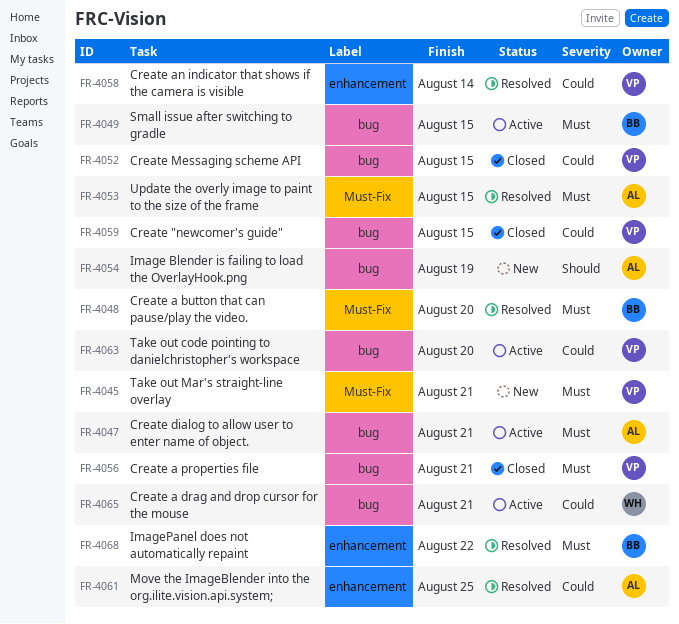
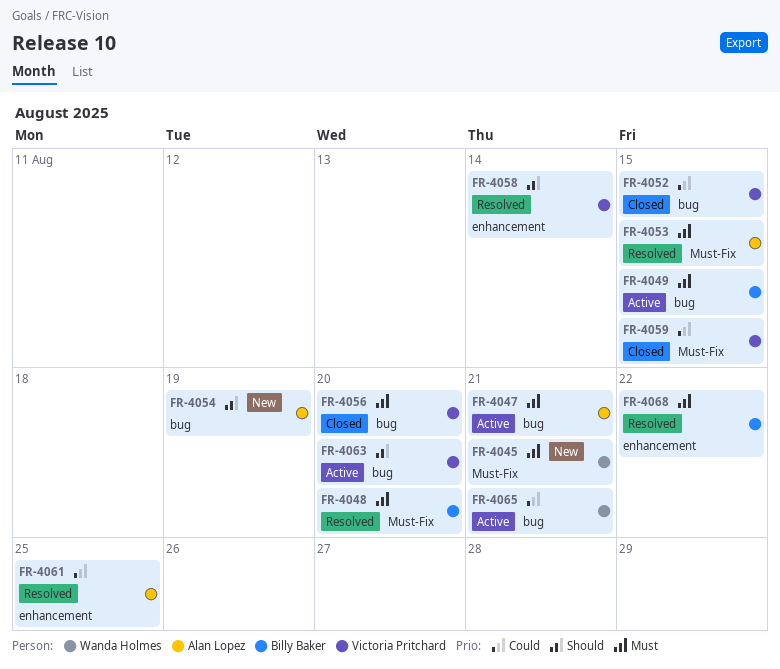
FR-4045, owner: Victoria Pritchard -> Wanda Holmes
FR-4056, due: Aug 21 -> Aug 20
FR-4058, priority: Could -> Should
FR-4059, label: bug -> Must-Fix
FR-4063, priority: Could -> Should

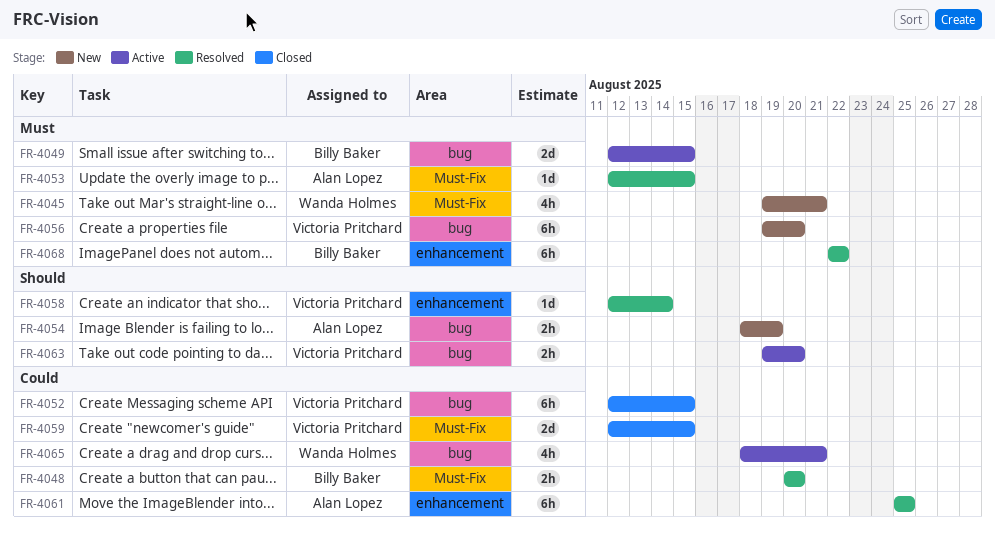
FR-4047: present -> none
FR-4048, priority: Must -> Could
FR-4056, status: Closed -> New

